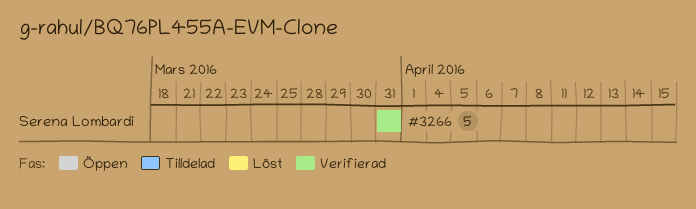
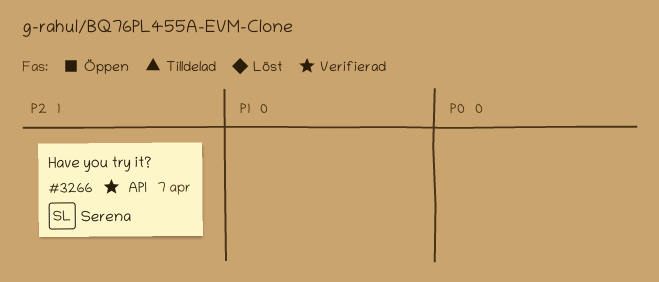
#3266, due: Mar 31 -> Apr 7

